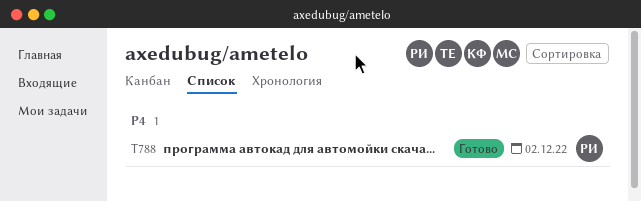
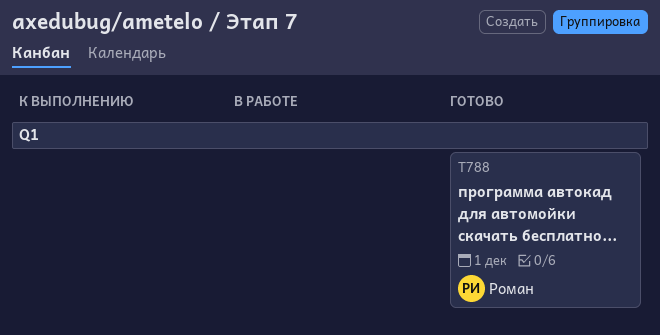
T788, due: Dec 2 -> Dec 1

